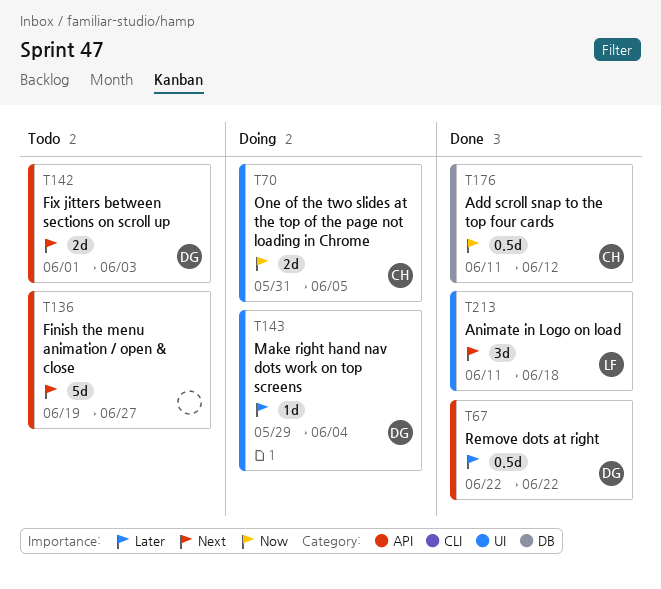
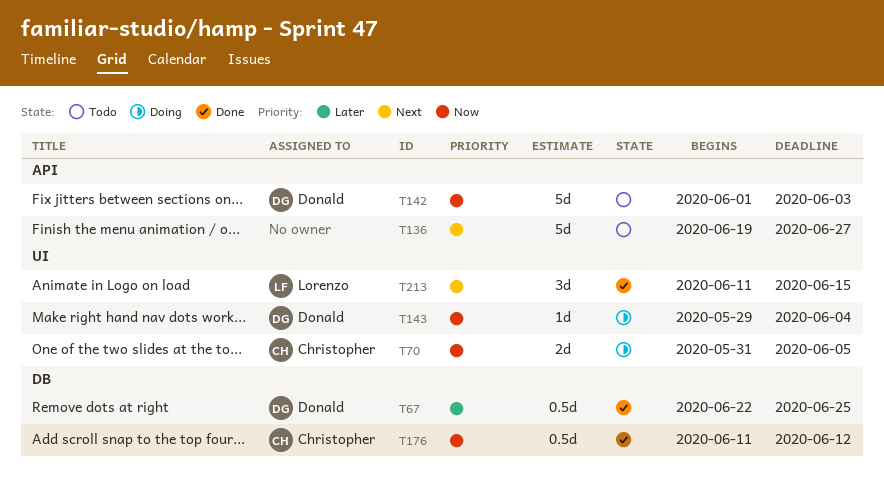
T67, label: API -> DB
T67, due: Jun 22 -> Jun 25
T142, priority: Next -> Now
T142, estimate: 2d -> 5d
T143, priority: Later -> Now
T213, due: Jun 18 -> Jun 15

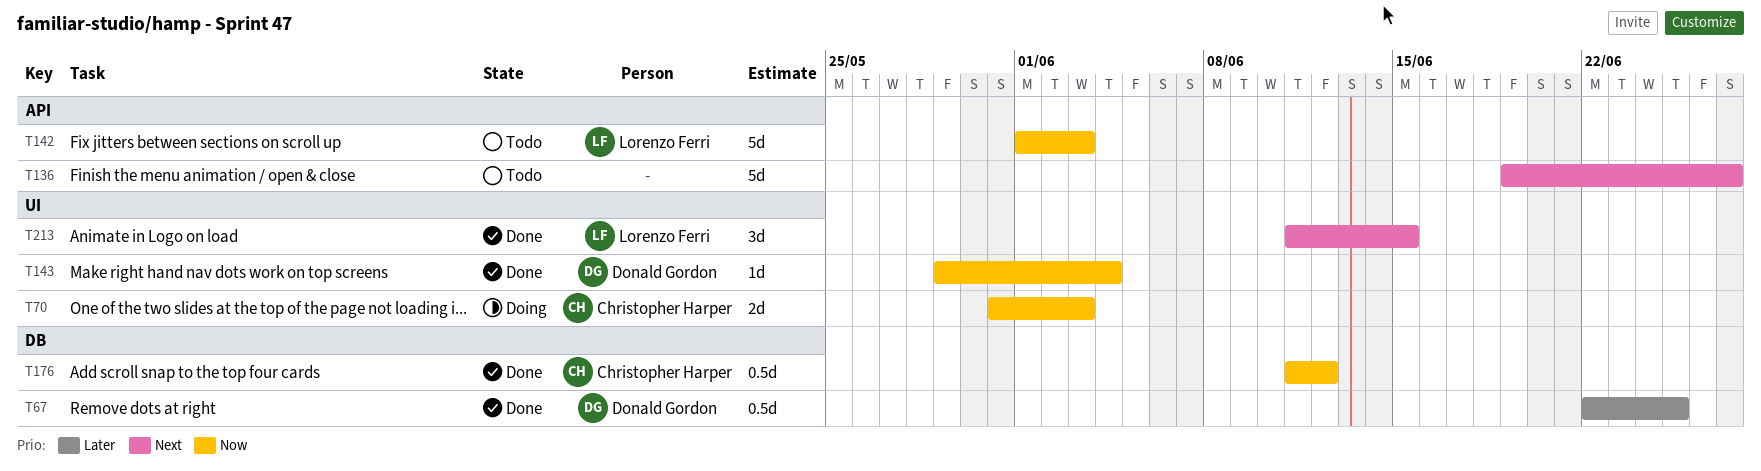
T70, due: Jun 5 -> Jun 3
T142, owner: Donald Gordon -> Lorenzo Ferri
T143, status: Doing -> Done

